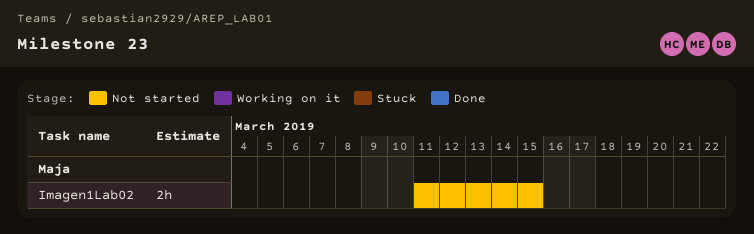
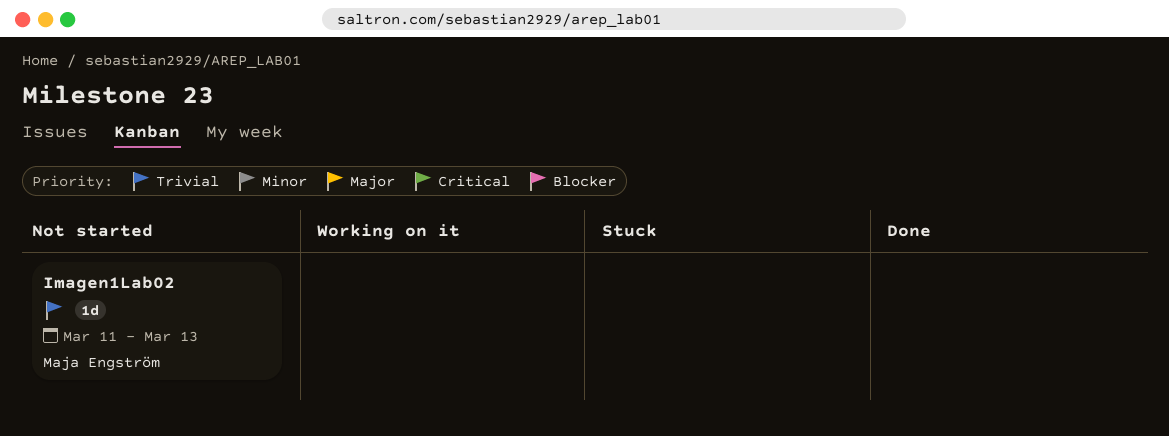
Imagen1Lab02, estimate: 2h -> 1d
Imagen1Lab02, due: Mar 15 -> Mar 13

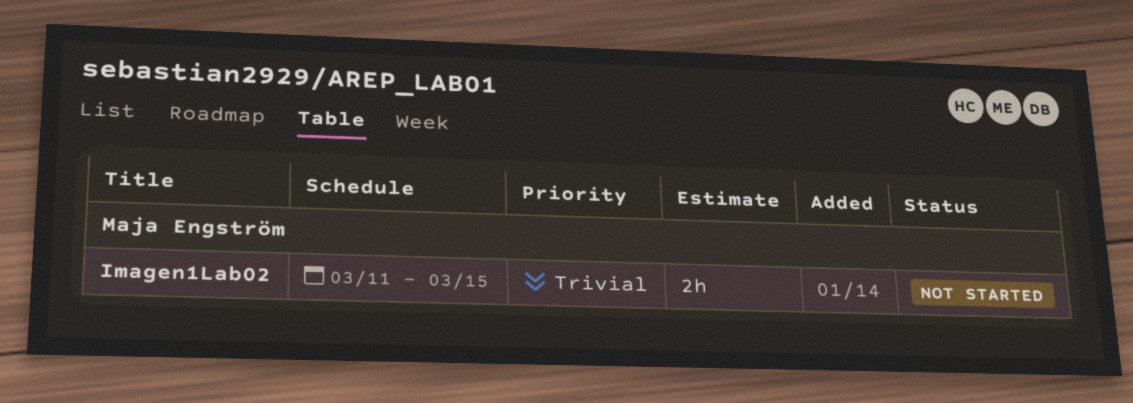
Imagen1Lab02, estimate: 1d -> 2h
Imagen1Lab02, due: Mar 13 -> Mar 15

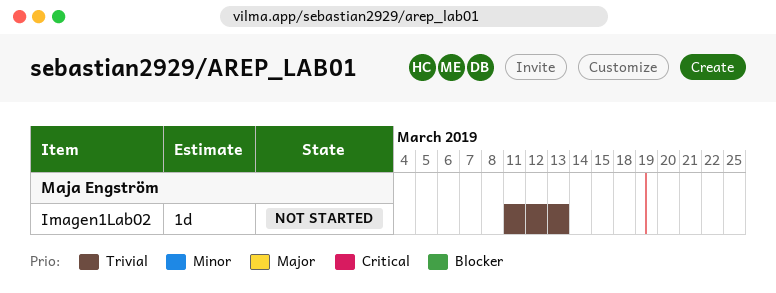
Imagen1Lab02, estimate: 2h -> 1d
Imagen1Lab02, due: Mar 15 -> Mar 13

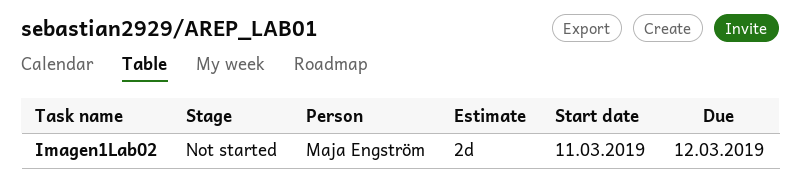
Imagen1Lab02, estimate: 1d -> 2d
Imagen1Lab02, due: Mar 13 -> Mar 12

